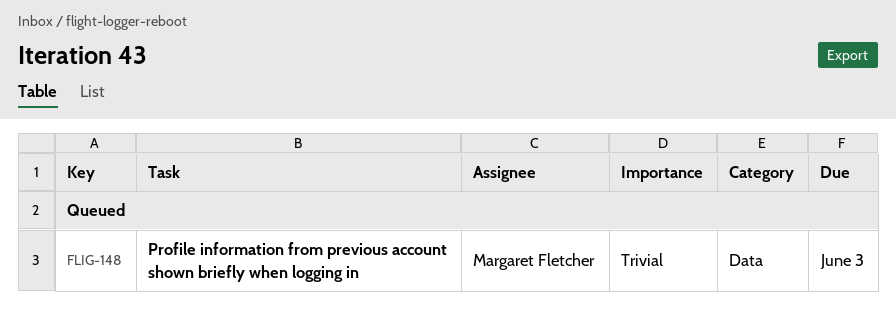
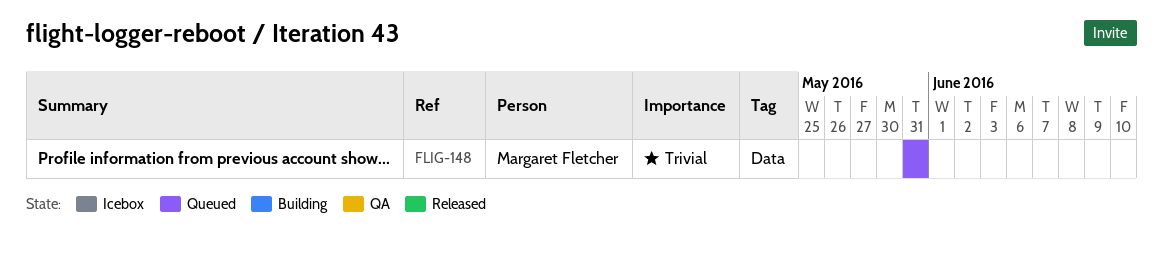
FLIG-148, due: Jun 3 -> May 31

